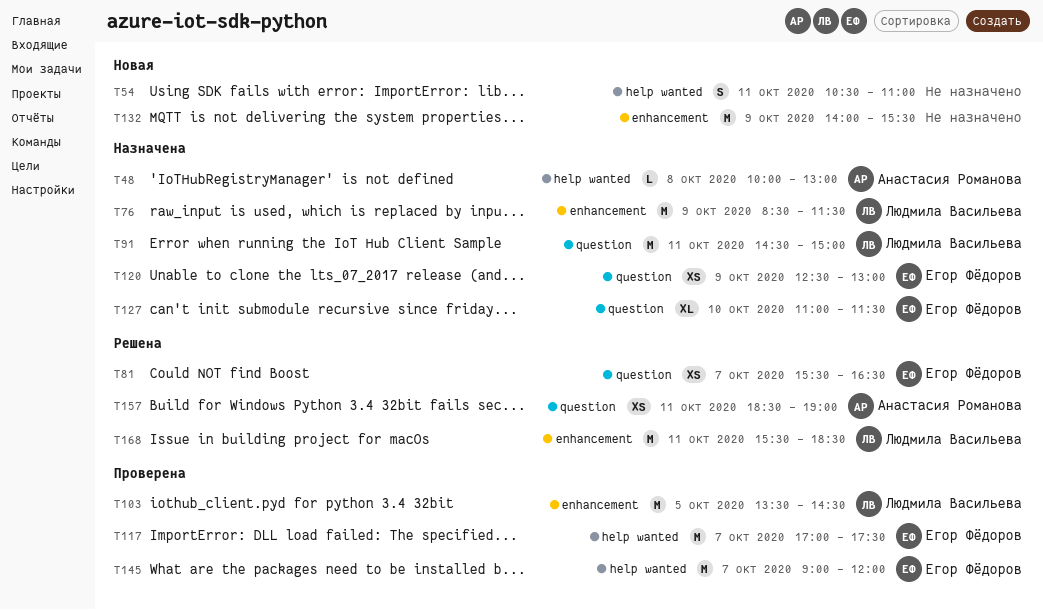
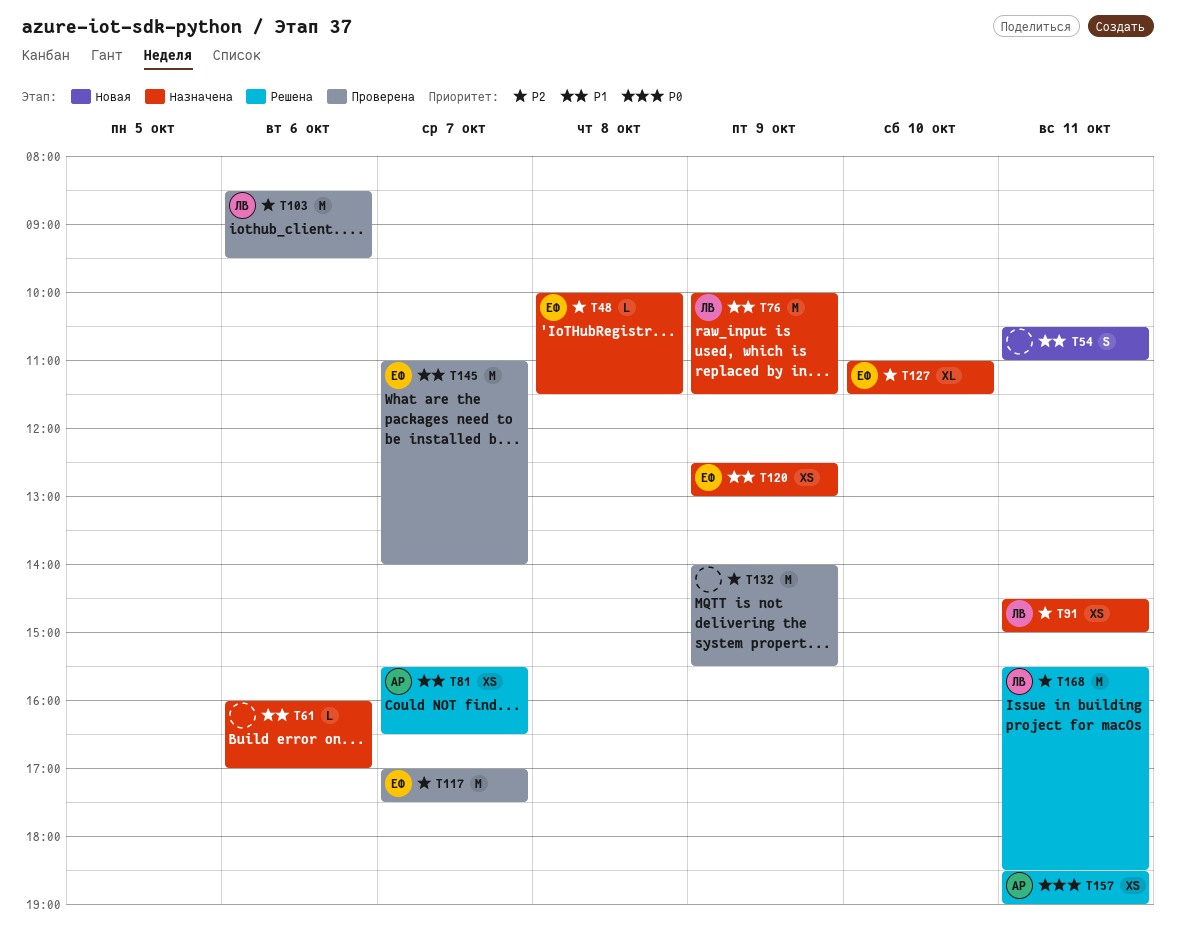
T48, owner: Анастасия Романова -> Егор Фёдоров
T48, ends: 13:00 -> 11:30
T61: none -> present
T76, begins: 08:30 -> 10:00
T81, owner: Егор Фёдоров -> Анастасия Романова
T91, estimate: M -> XS
T103, day: Oct 5 -> Oct 6
T103, begins: 13:30 -> 08:30
T103, ends: 14:30 -> 09:30
T132, status: Новая -> Проверена
T145, begins: 09:00 -> 11:00
T145, ends: 12:00 -> 14:00

